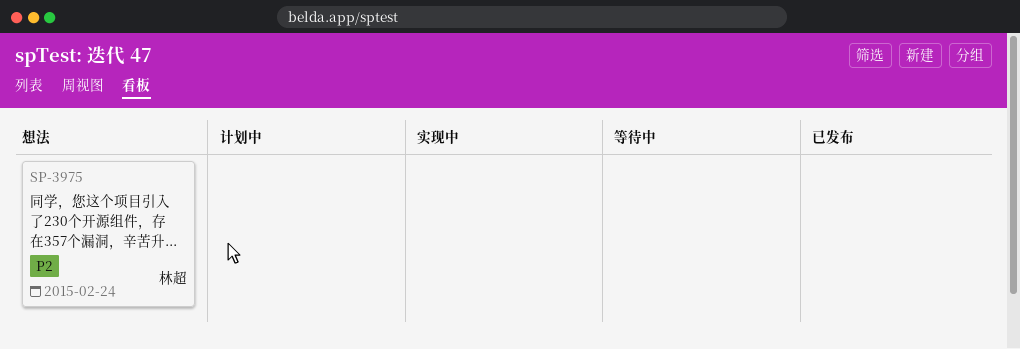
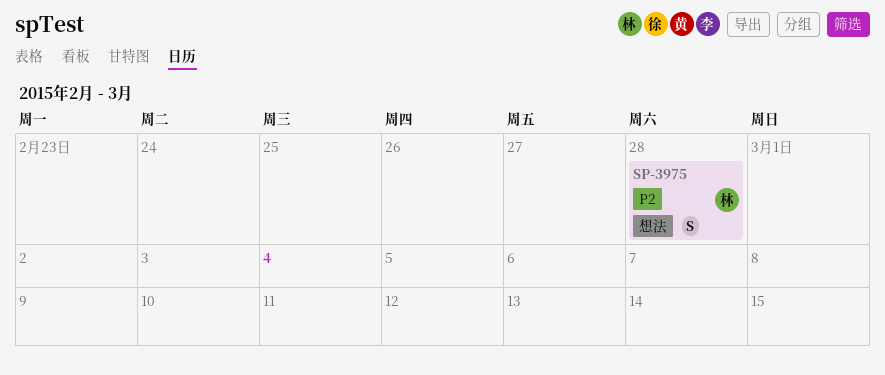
SP-3975, due: Feb 24 -> Feb 28

